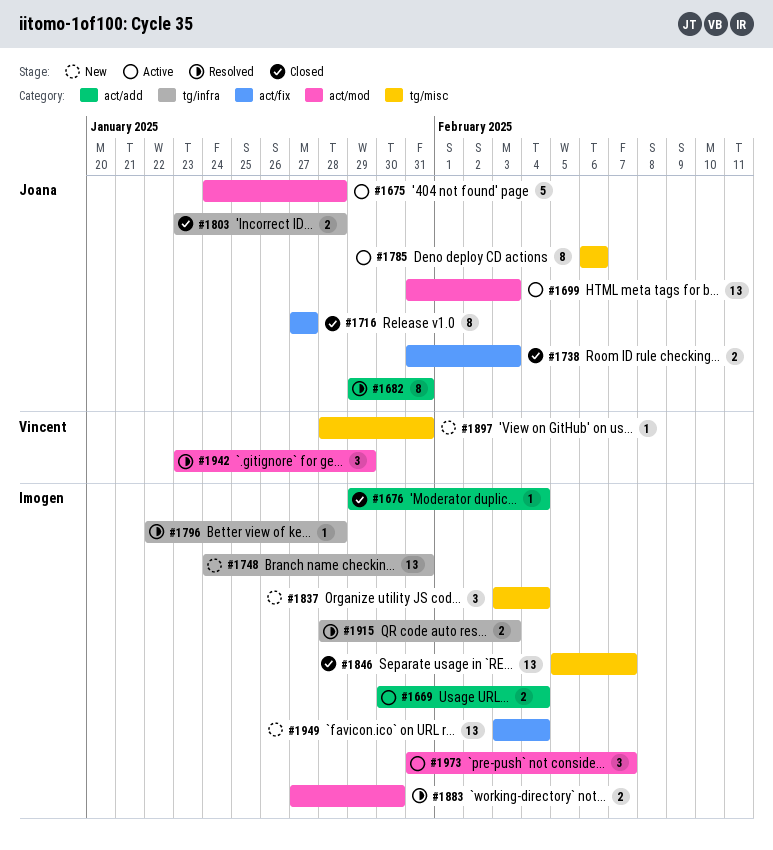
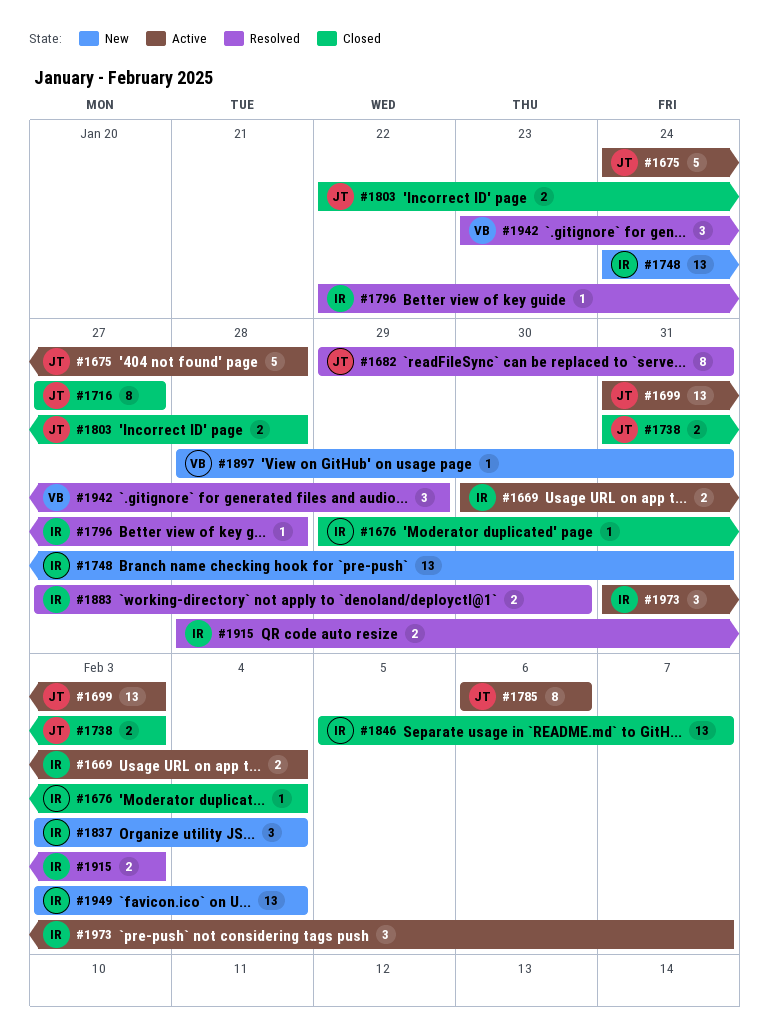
#1803, start: Jan 23 -> Jan 22

